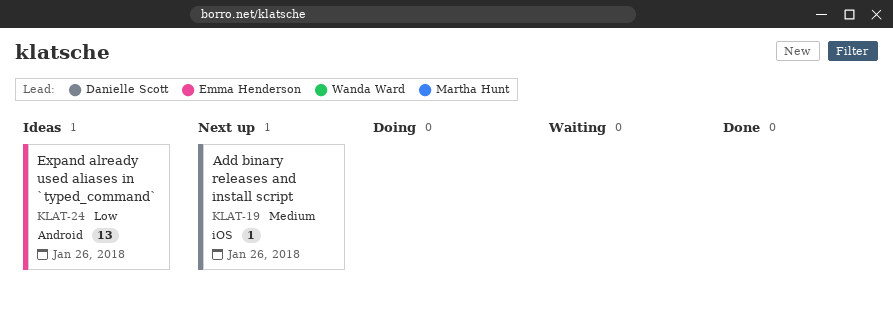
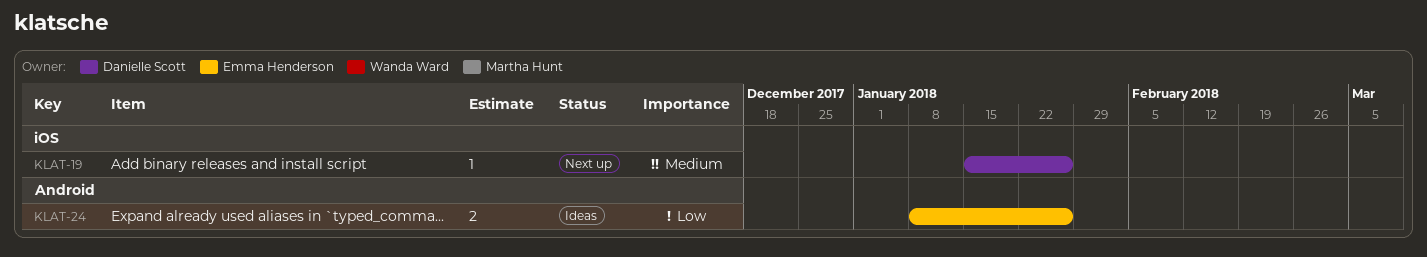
KLAT-24, estimate: 13 -> 2

